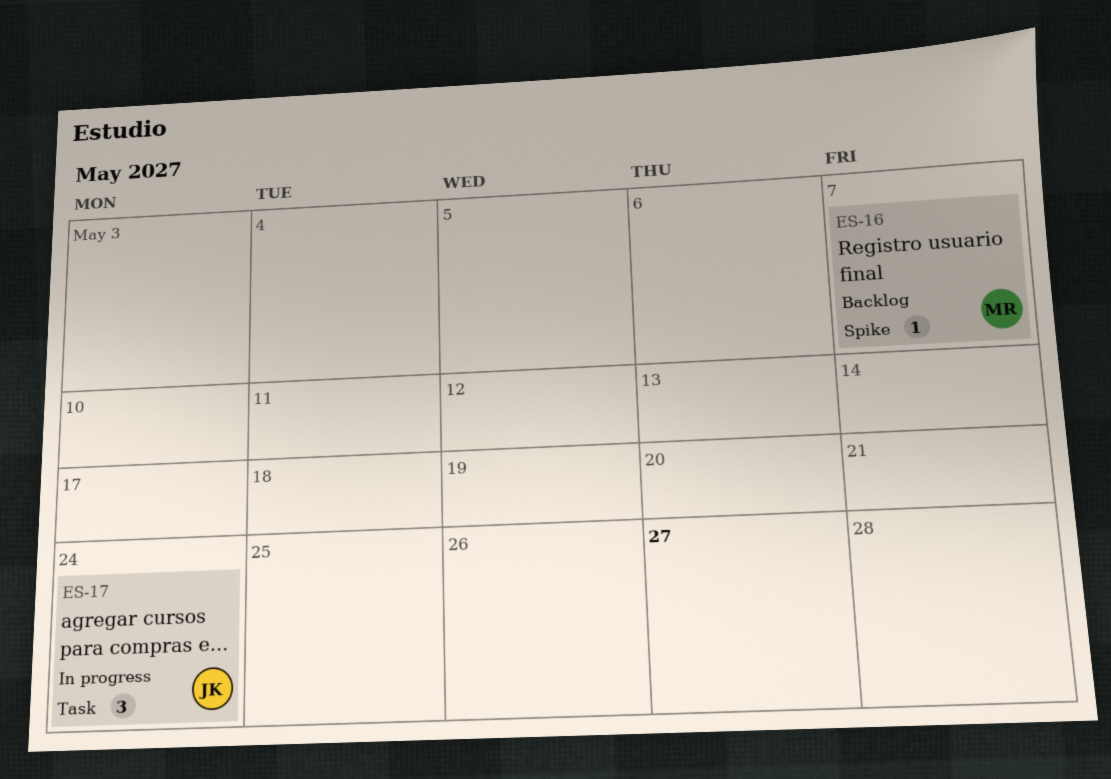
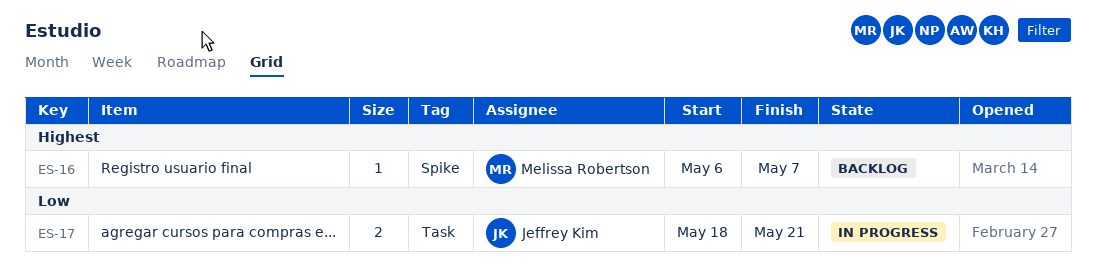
ES-17, estimate: 3 -> 2
ES-17, due: May 24 -> May 21

